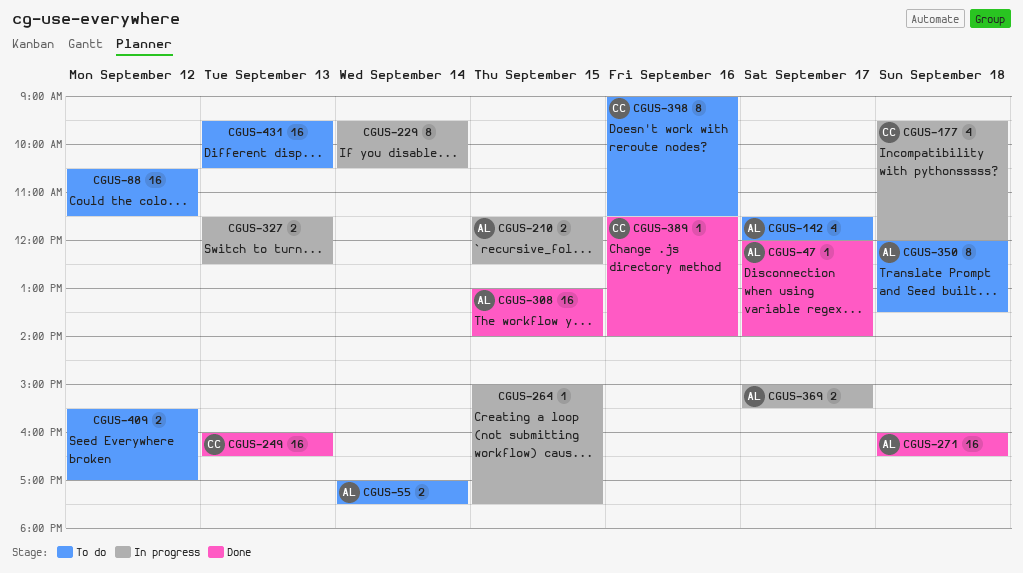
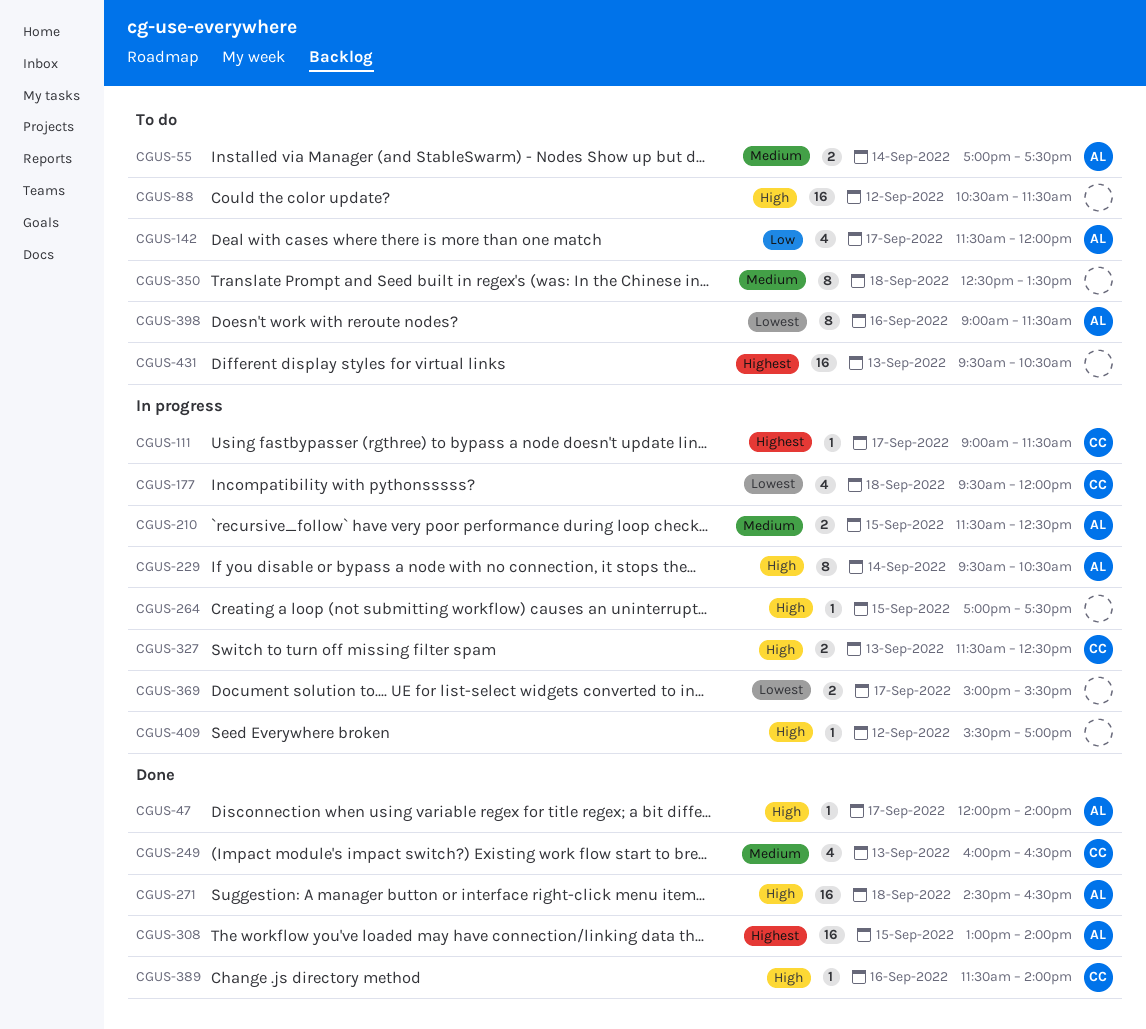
CGUS-111: none -> present
CGUS-229, owner: none -> AL
CGUS-249, estimate: 16 -> 4
CGUS-264, begins: 15:00 -> 17:00
CGUS-271, begins: 16:00 -> 14:30
CGUS-327, owner: none -> CC
CGUS-350, owner: AL -> none
CGUS-350, begins: 12:00 -> 12:30
CGUS-369, owner: AL -> none
CGUS-398, owner: CC -> AL
CGUS-409, status: To do -> In progress
CGUS-409, estimate: 2 -> 1

